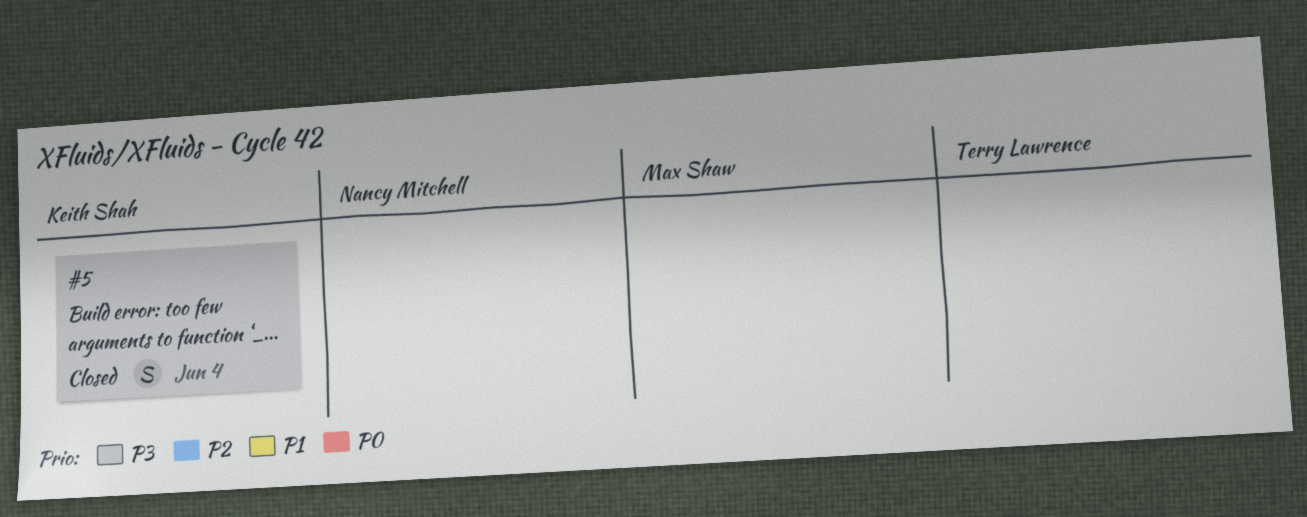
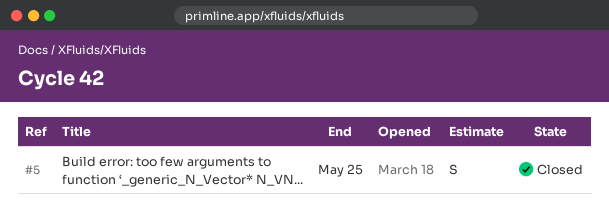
#5, due: Jun 4 -> May 25

